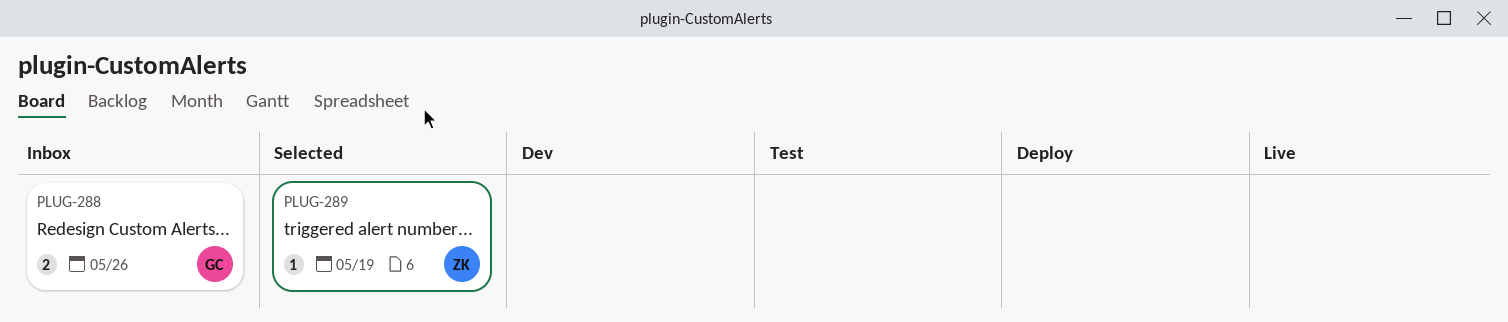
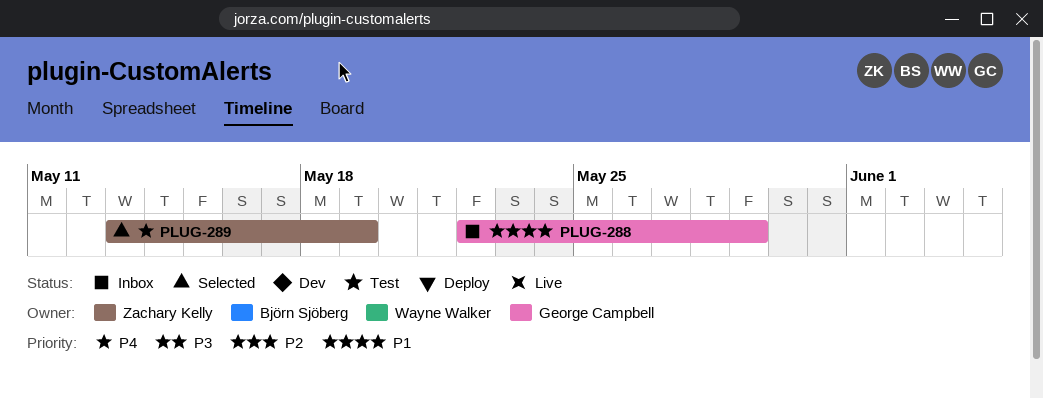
PLUG-288, due: May 26 -> May 29

